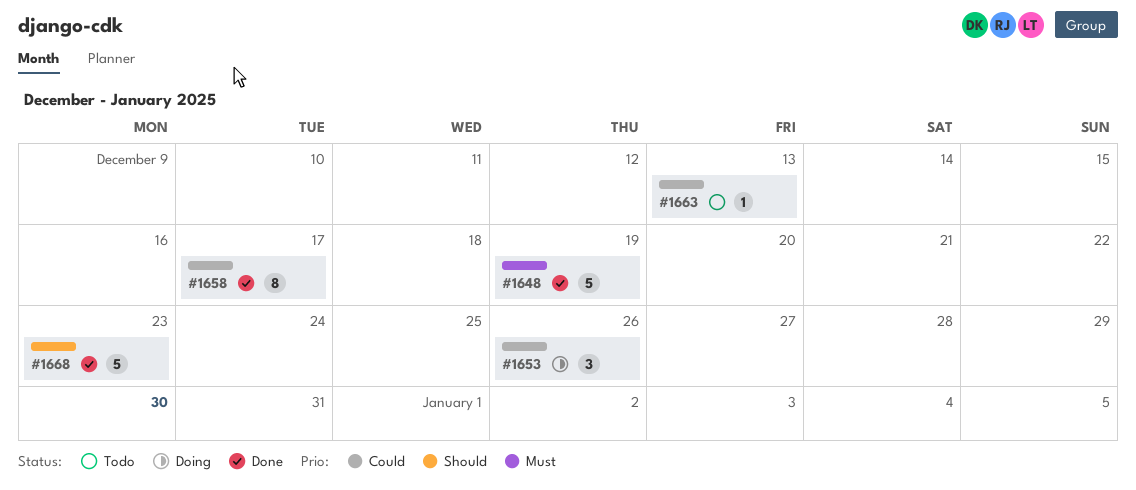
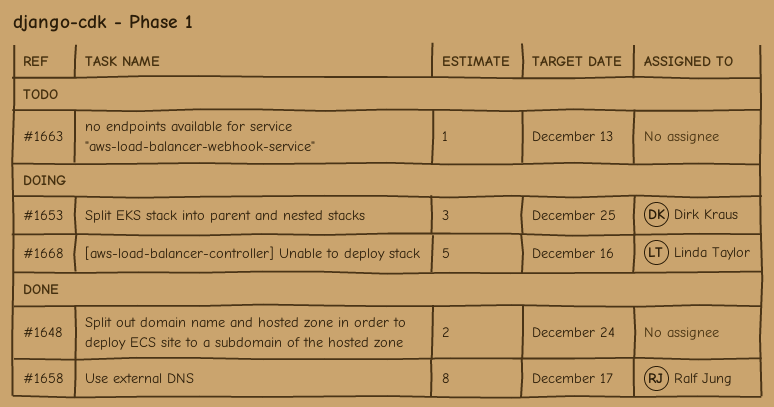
#1648, estimate: 5 -> 2
#1648, due: Dec 19 -> Dec 24
#1653, due: Dec 26 -> Dec 25
#1668, status: Done -> Doing
#1668, due: Dec 23 -> Dec 16

